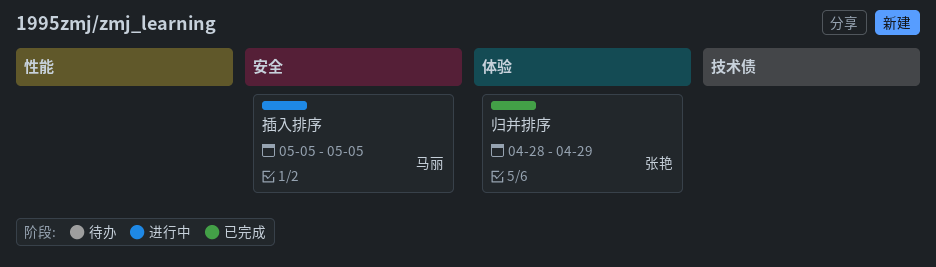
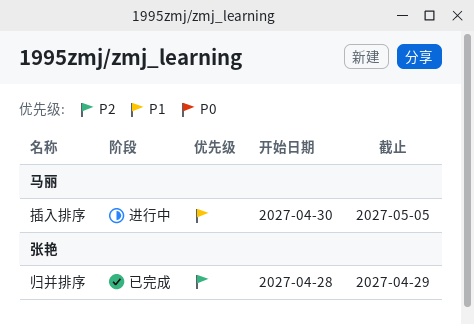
插入排序, start: May 5 -> Apr 30

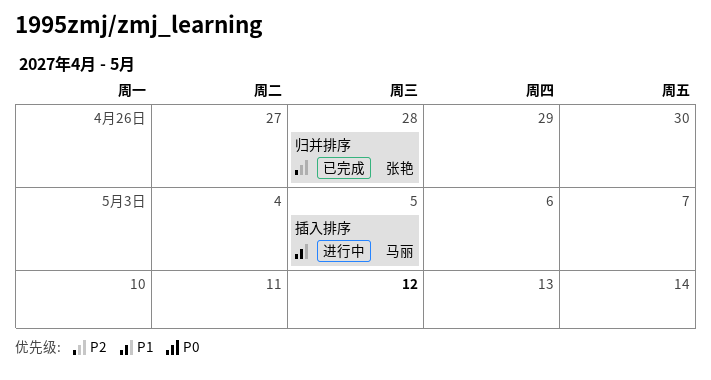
归并排序, due: Apr 29 -> Apr 28

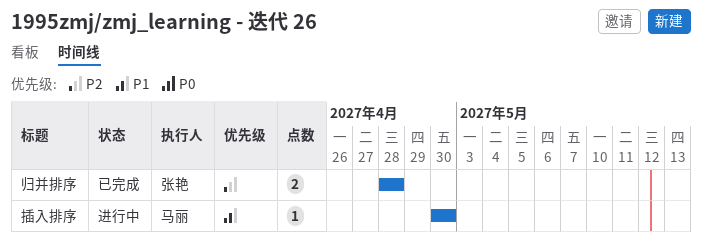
插入排序, due: May 5 -> Apr 30

